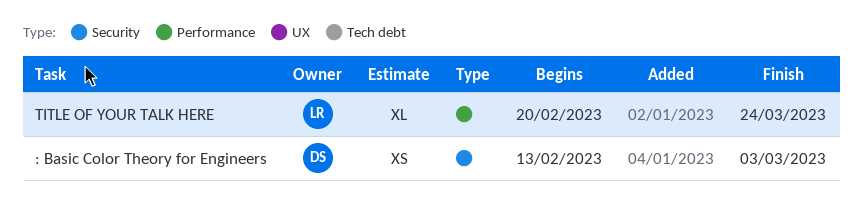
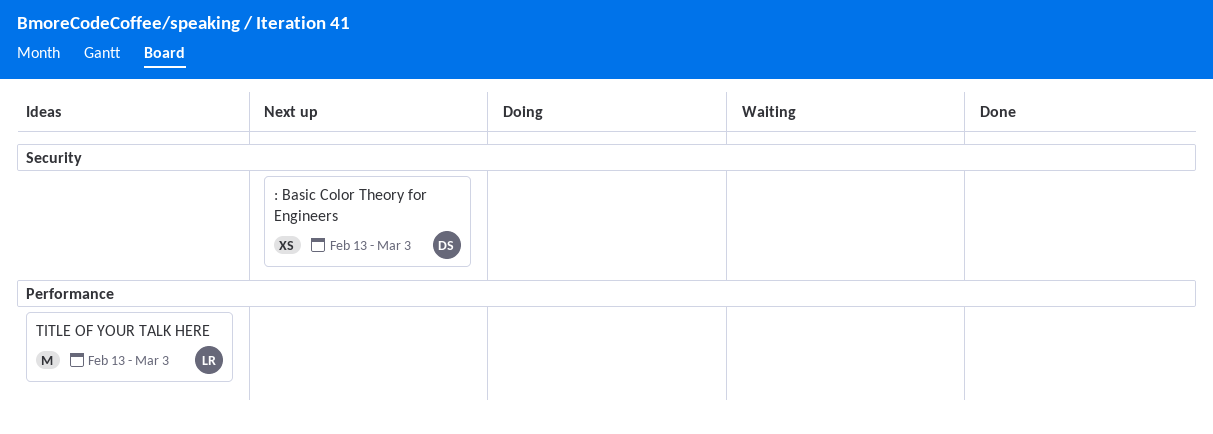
TITLE OF YOUR TALK HERE, estimate: XL -> M
TITLE OF YOUR TALK HERE, start: Feb 20 -> Feb 13
TITLE OF YOUR TALK HERE, due: Mar 24 -> Mar 3

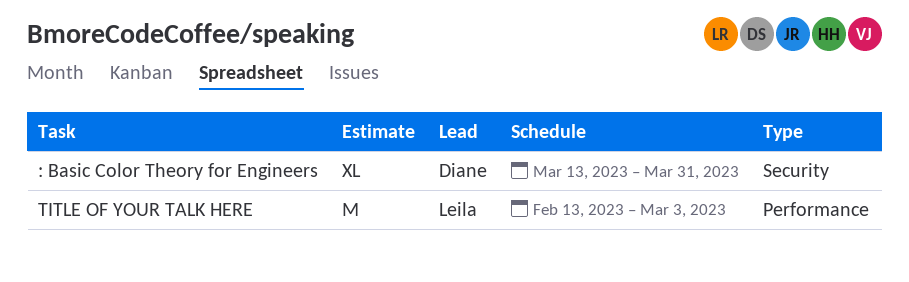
: Basic Color Theory for Engineers, estimate: XS -> XL
: Basic Color Theory for Engineers, start: Feb 13 -> Mar 13
: Basic Color Theory for Engineers, due: Mar 3 -> Mar 31

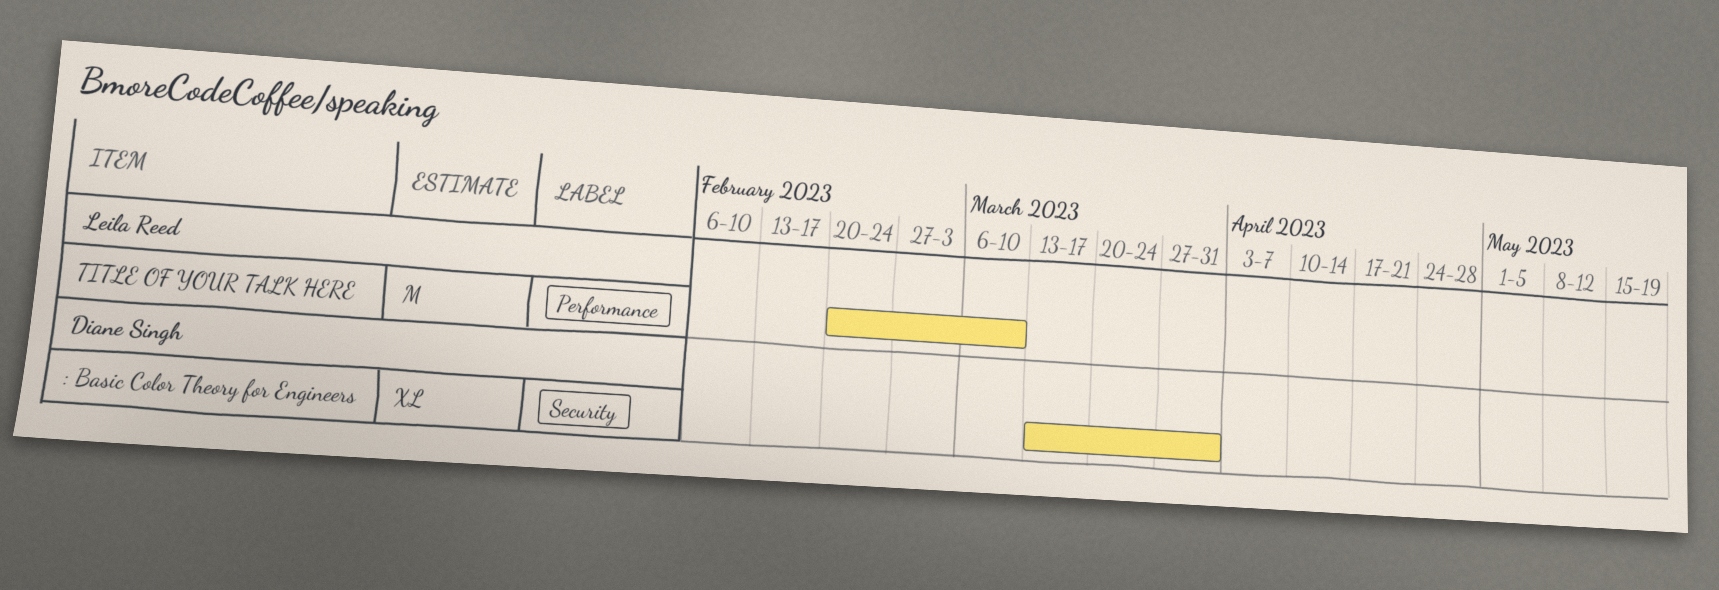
TITLE OF YOUR TALK HERE, start: Feb 13 -> Feb 20
TITLE OF YOUR TALK HERE, due: Mar 3 -> Mar 10

